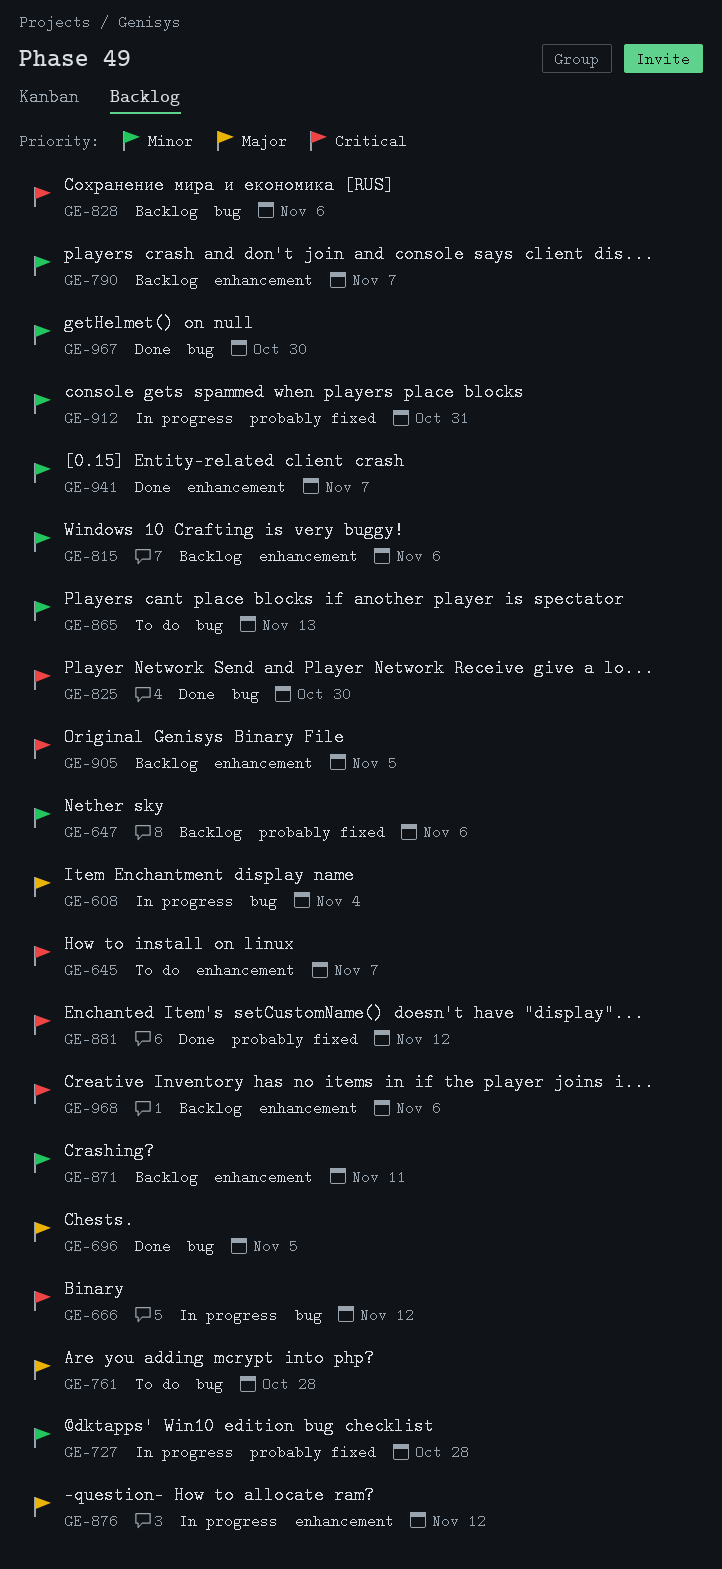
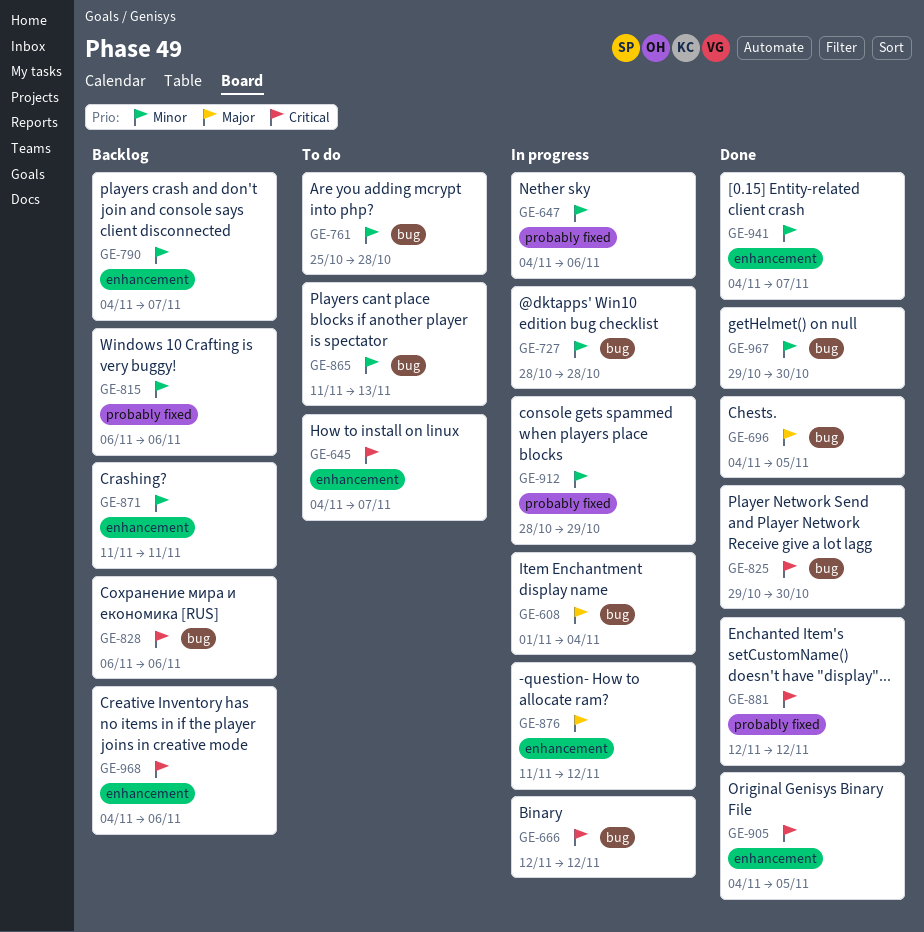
GE-647, status: Backlog -> In progress
GE-727, label: probably fixed -> bug
GE-761, priority: Major -> Minor
GE-815, label: enhancement -> probably fixed
GE-905, status: Backlog -> Done
GE-912, due: Oct 31 -> Oct 29

